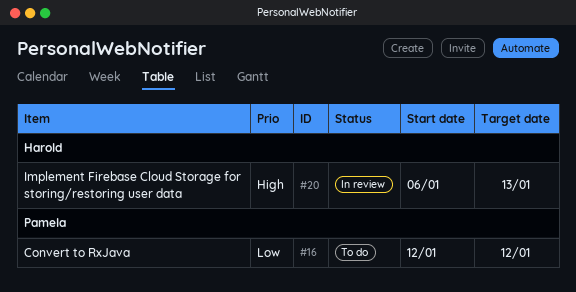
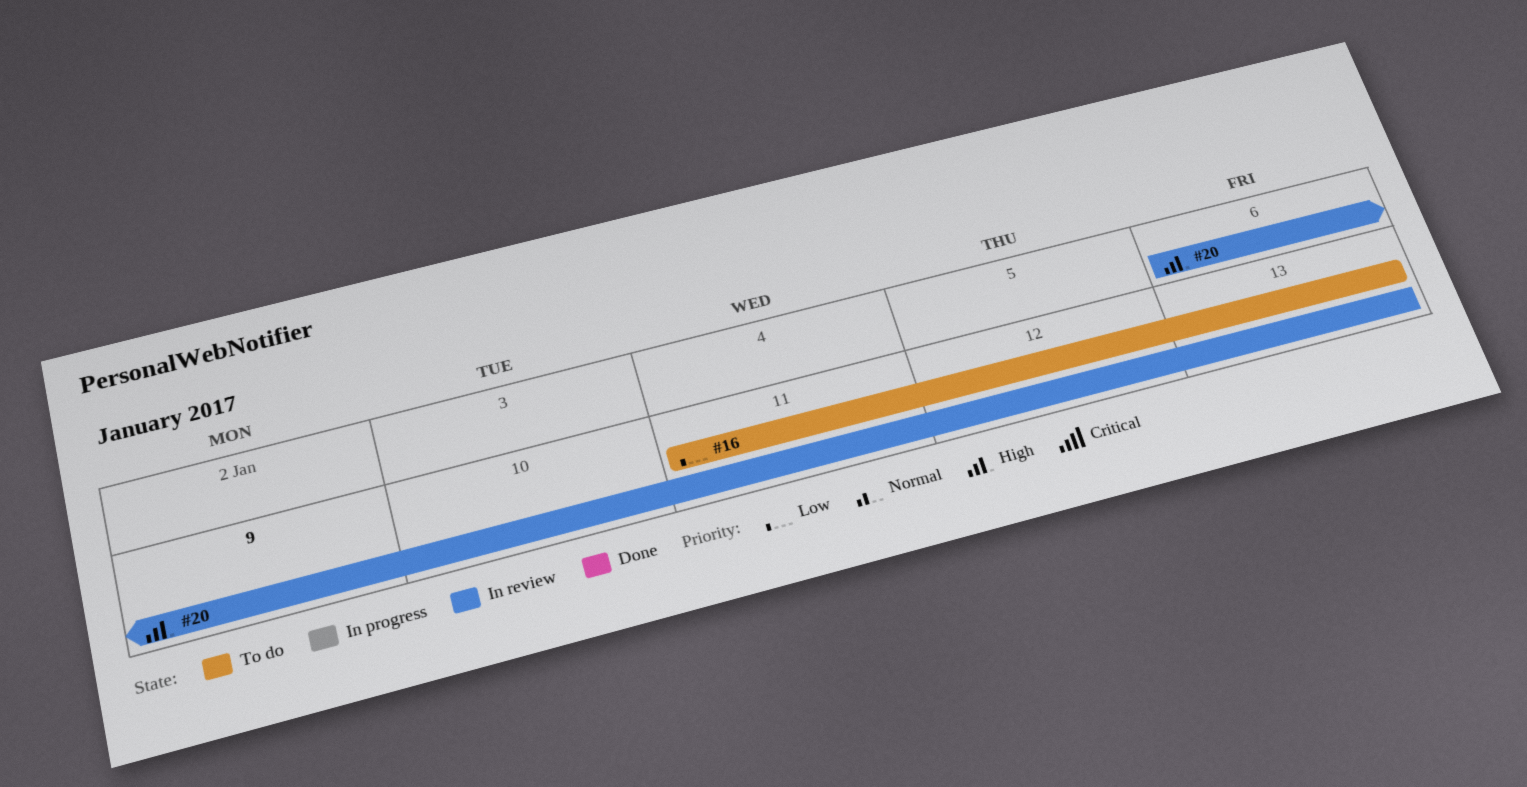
#16, start: Jan 12 -> Jan 11
#16, due: Jan 12 -> Jan 13

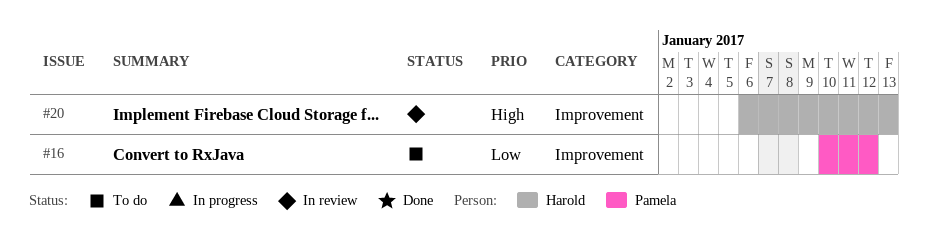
#16, start: Jan 11 -> Jan 10
#16, due: Jan 13 -> Jan 12

